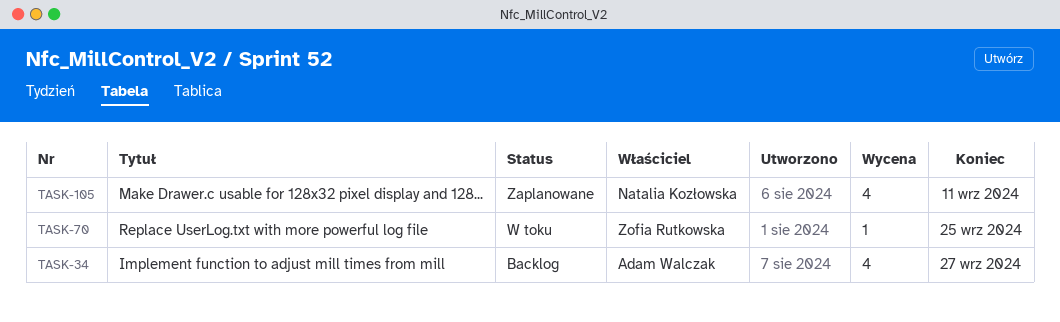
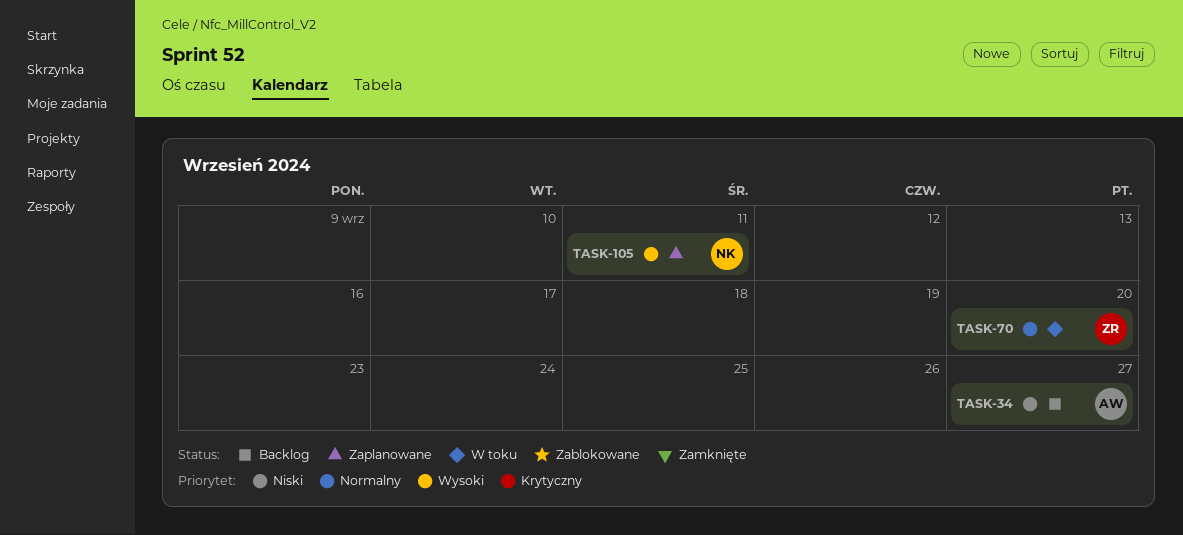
TASK-70, due: Sep 25 -> Sep 20

